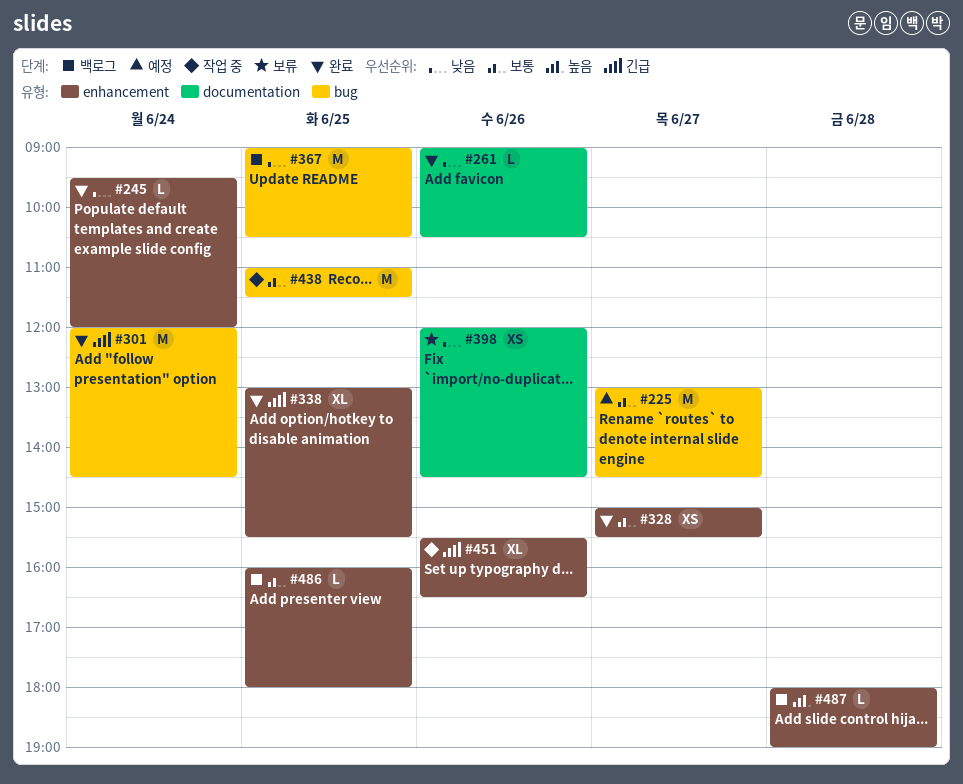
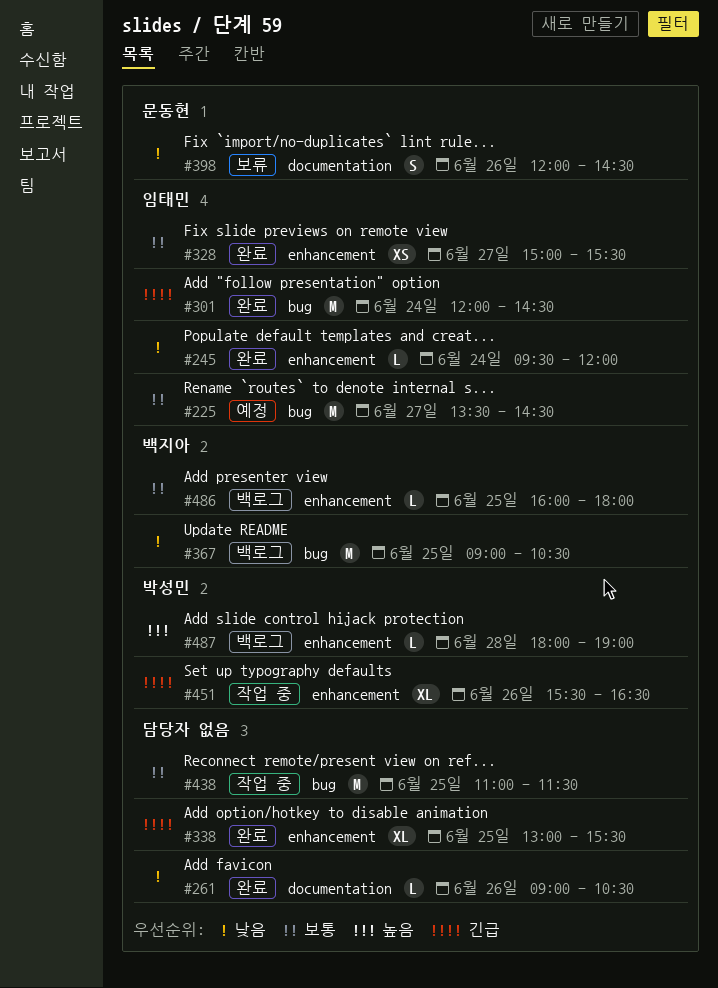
#225, begins: 13:00 -> 13:30
#398, estimate: XS -> S

